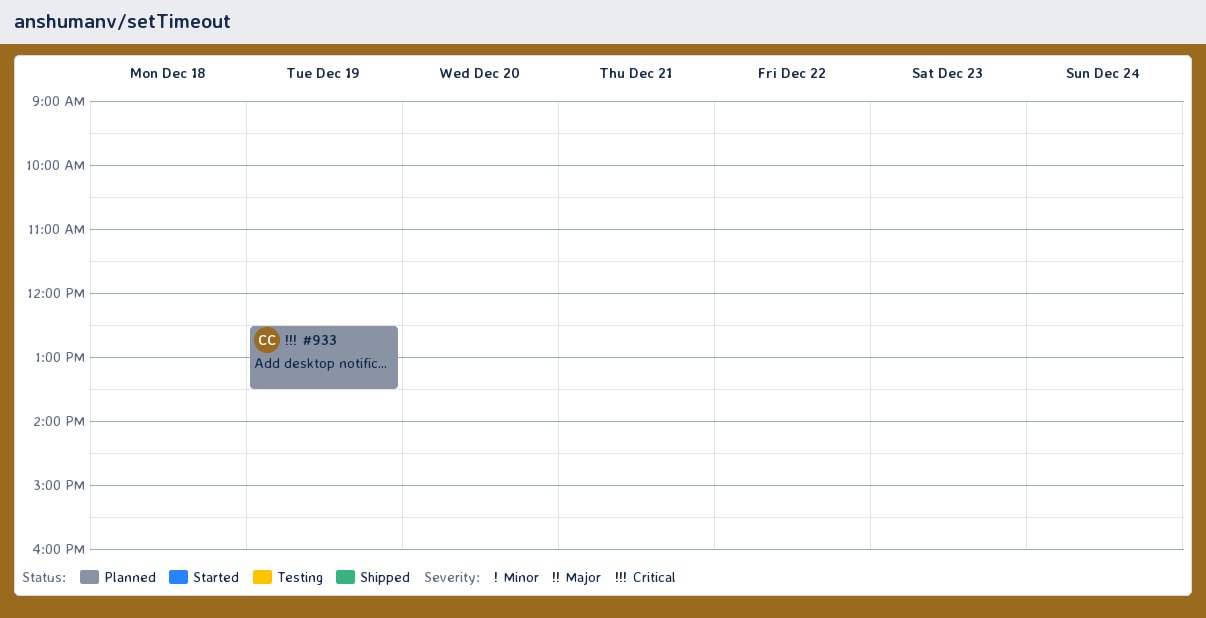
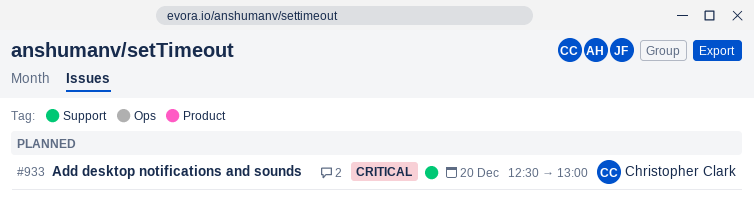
#933, day: Dec 19 -> Dec 20
#933, ends: 13:30 -> 13:00

